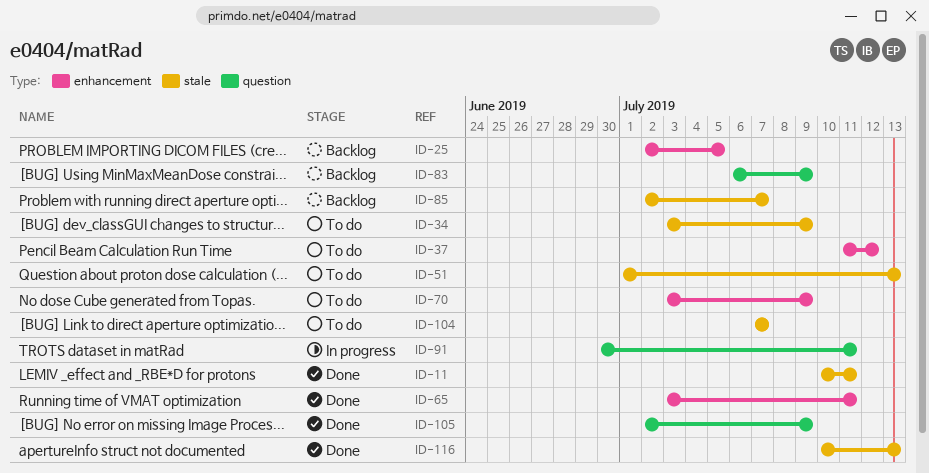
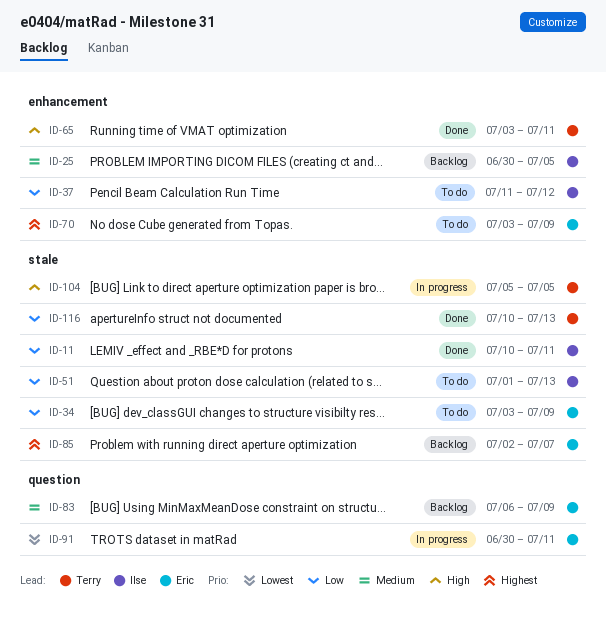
ID-25, start: Jul 2 -> Jun 30
ID-104, status: To do -> In progress
ID-104, start: Jul 7 -> Jul 5
ID-104, due: Jul 7 -> Jul 5
ID-105: present -> none

